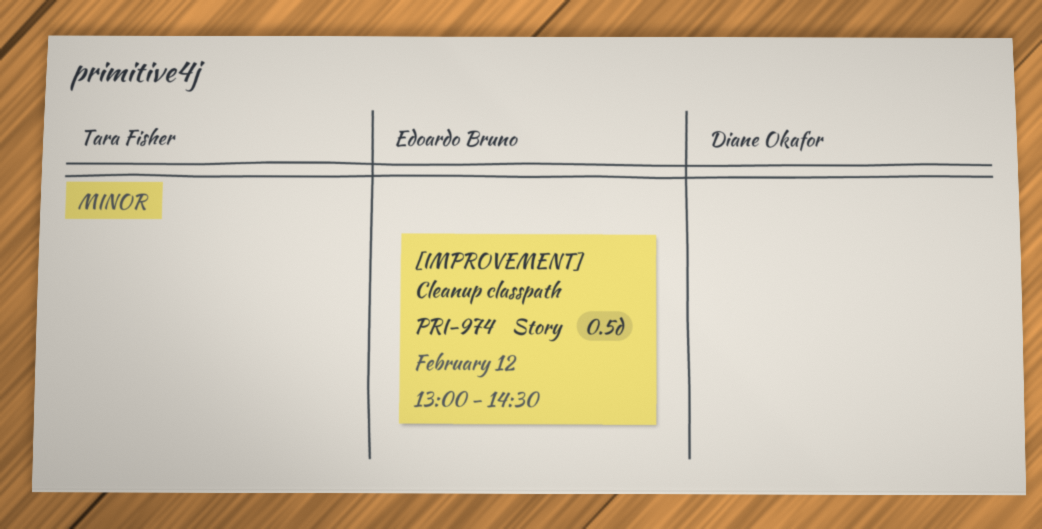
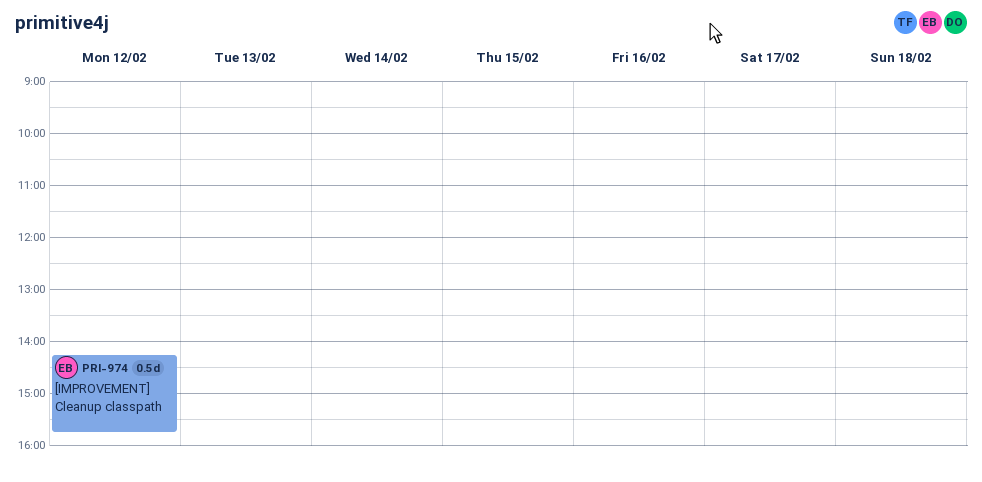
PRI-974, begins: 13:00 -> 14:15
PRI-974, ends: 14:30 -> 15:45

